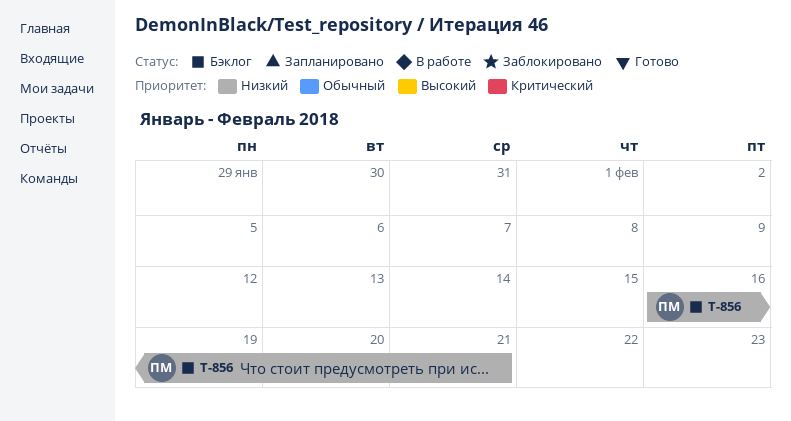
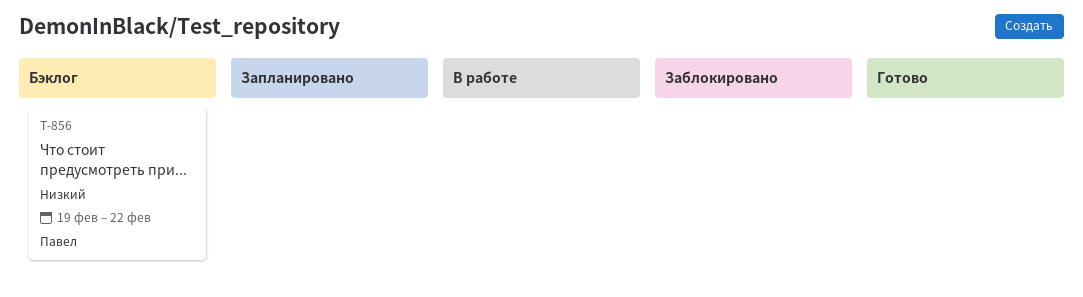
T-856, start: Feb 16 -> Feb 19
T-856, due: Feb 21 -> Feb 22

